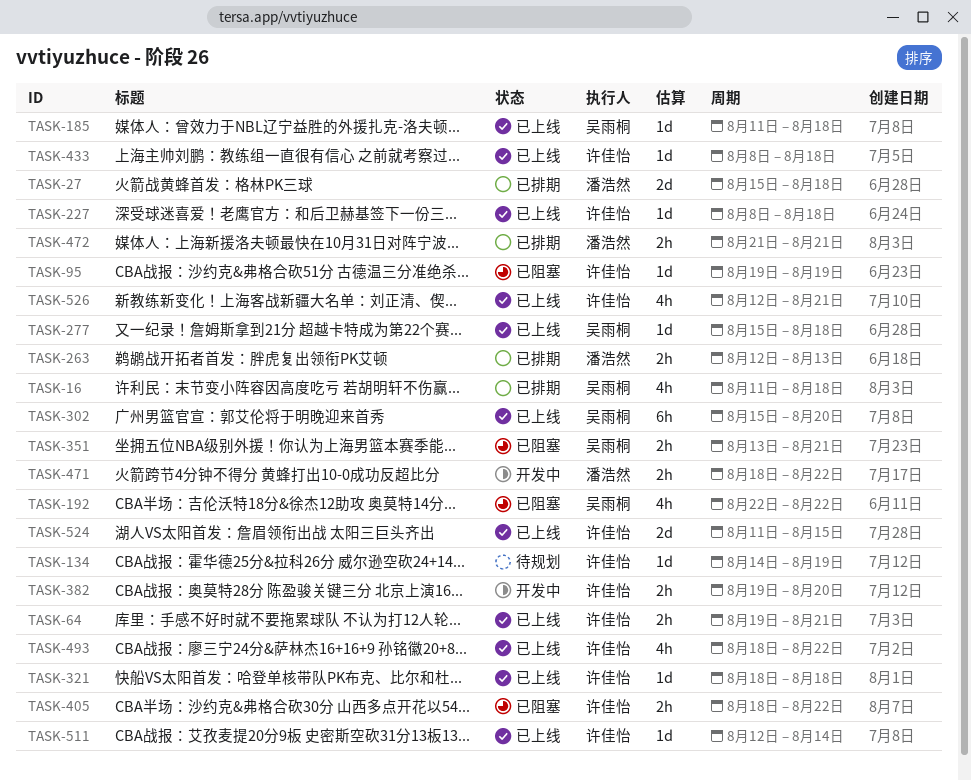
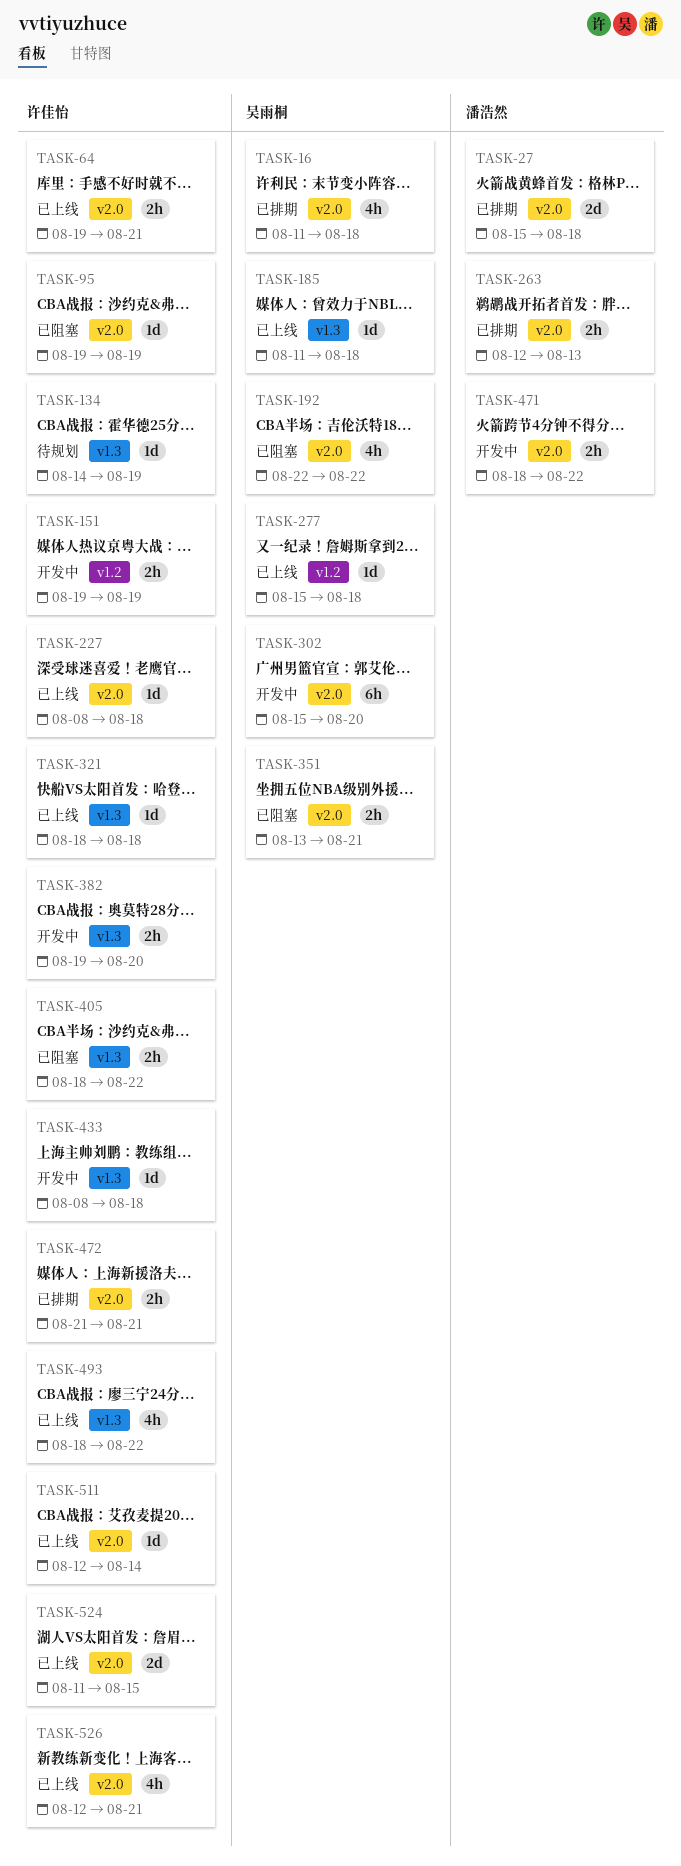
TASK-151: none -> present
TASK-302, status: 已上线 -> 开发中
TASK-433, status: 已上线 -> 开发中
TASK-472, owner: 潘浩然 -> 许佳怡

